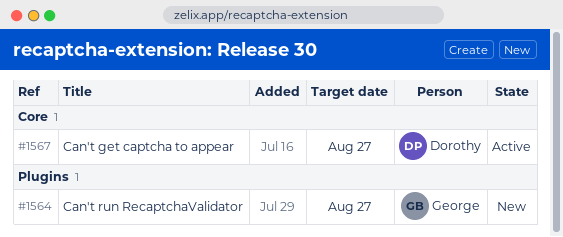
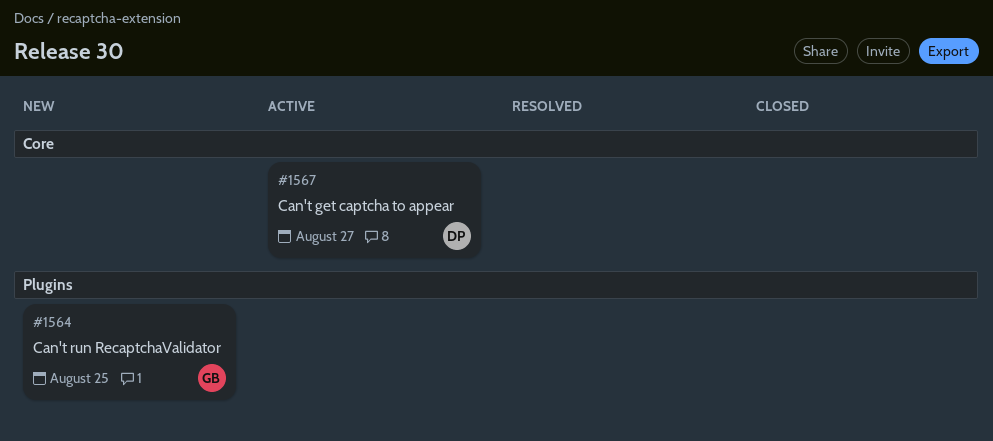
#1564, due: Aug 27 -> Aug 25

